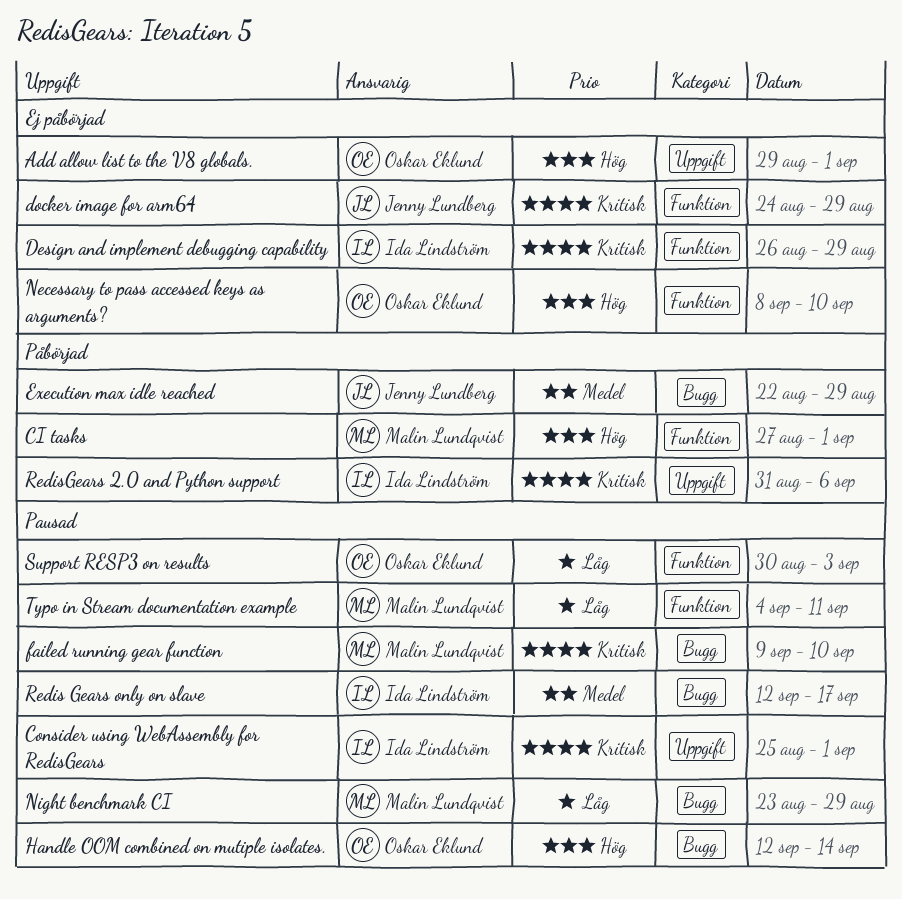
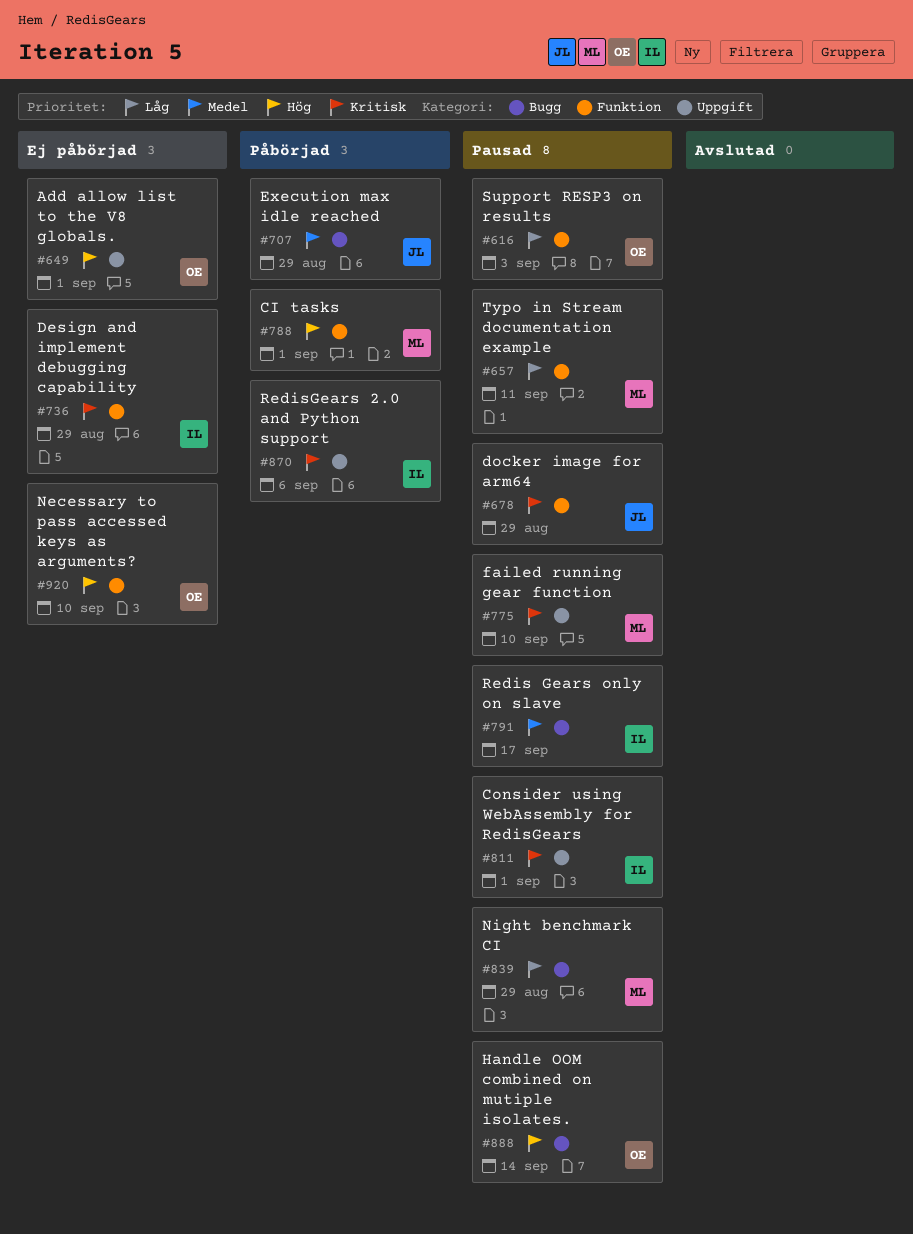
docker image for arm64, status: Ej påbörjad -> Pausad
failed running gear function, label: Bugg -> Uppgift

